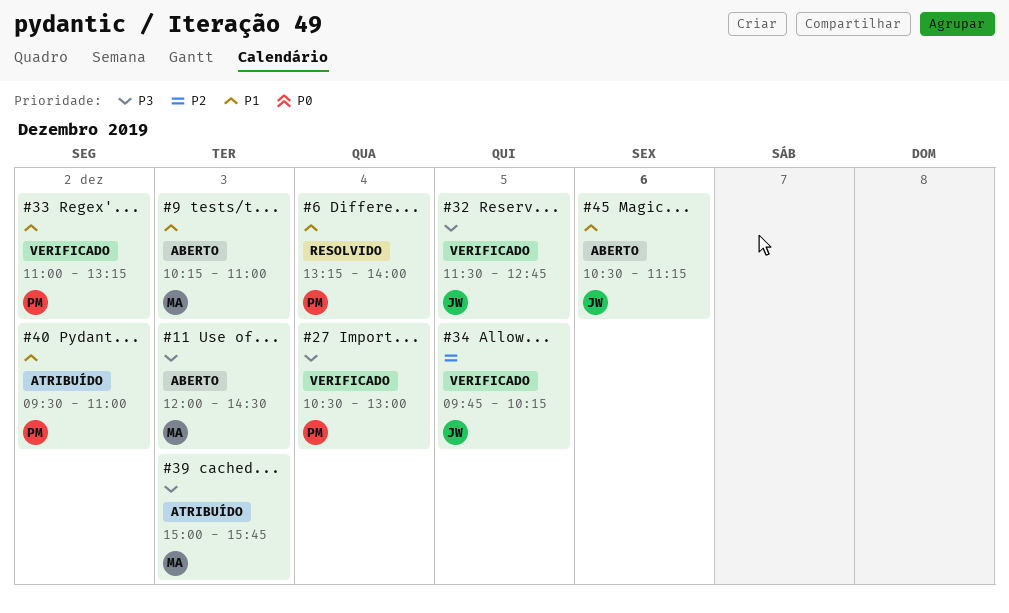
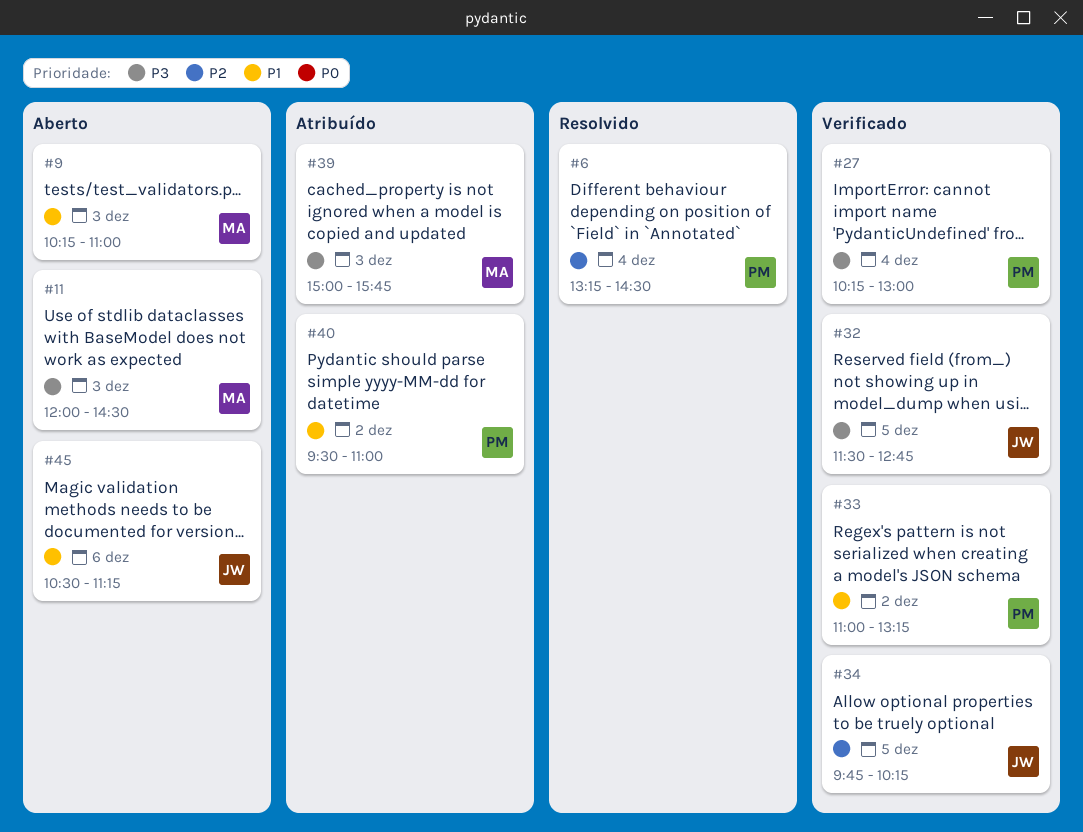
#6, priority: P1 -> P2
#6, ends: 14:00 -> 14:30
#27, begins: 10:30 -> 10:15

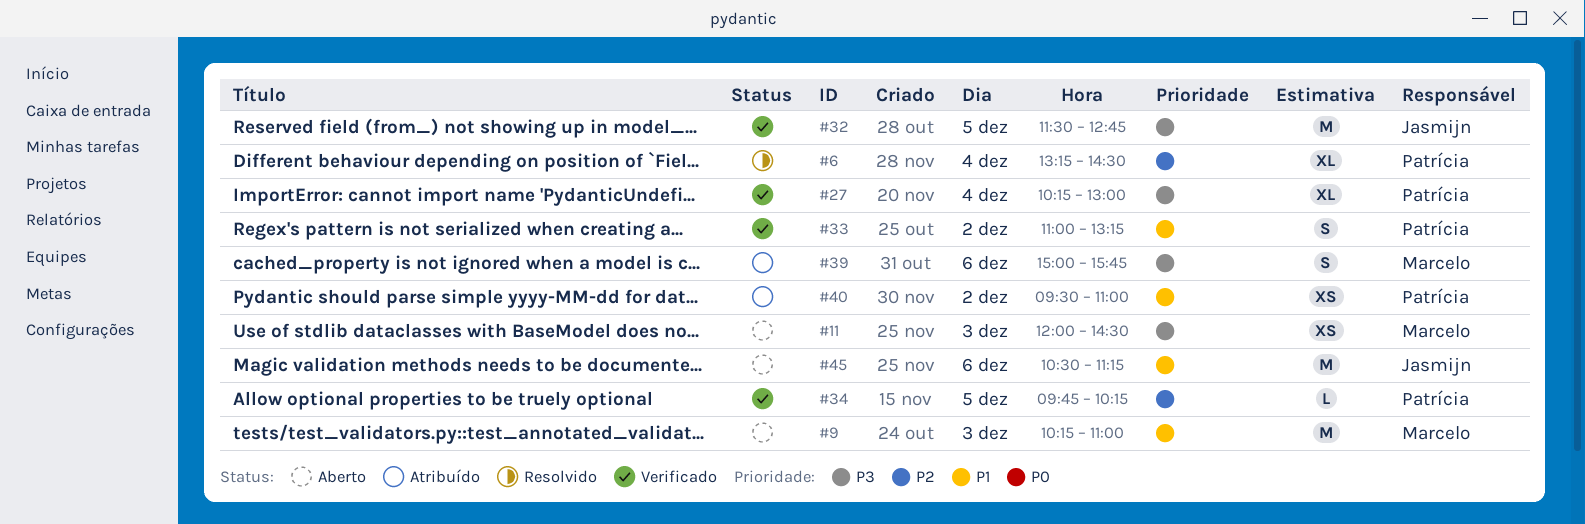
#34, owner: Jasmijn -> Patrícia
#39, day: Dec 3 -> Dec 6

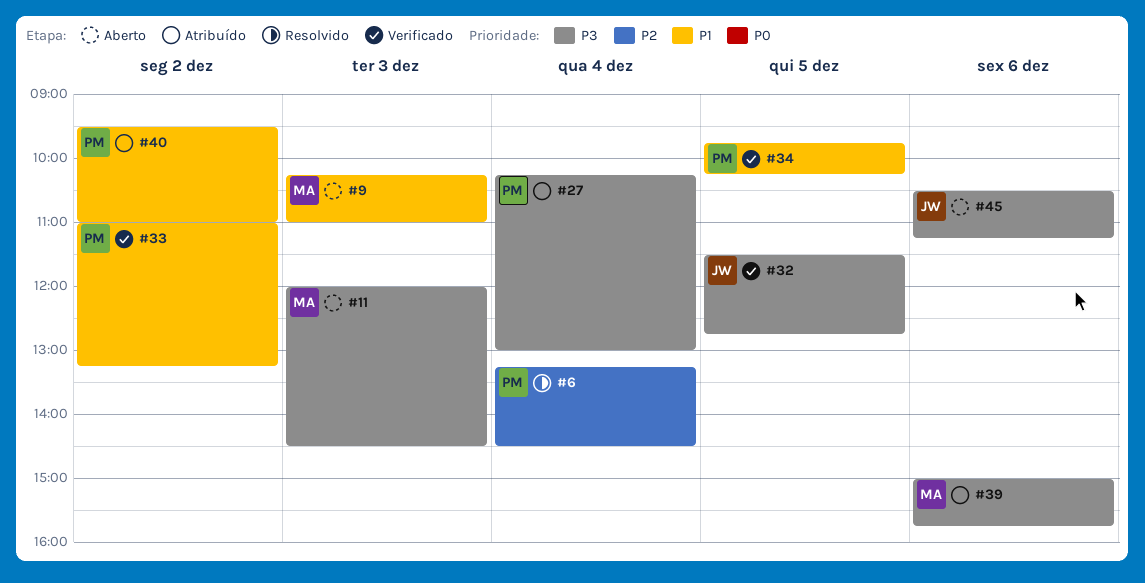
#27, status: Verificado -> Atribuído
#34, priority: P2 -> P1
#45, priority: P1 -> P3

